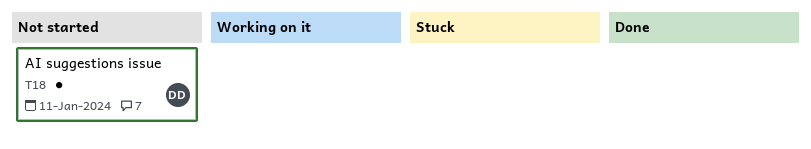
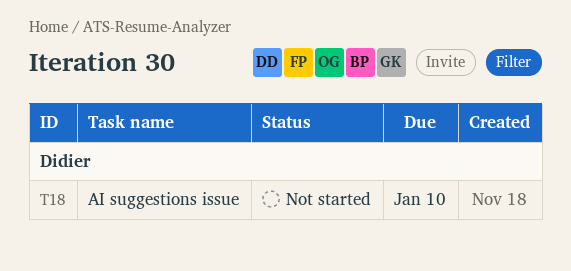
T18, due: Jan 11 -> Jan 10

